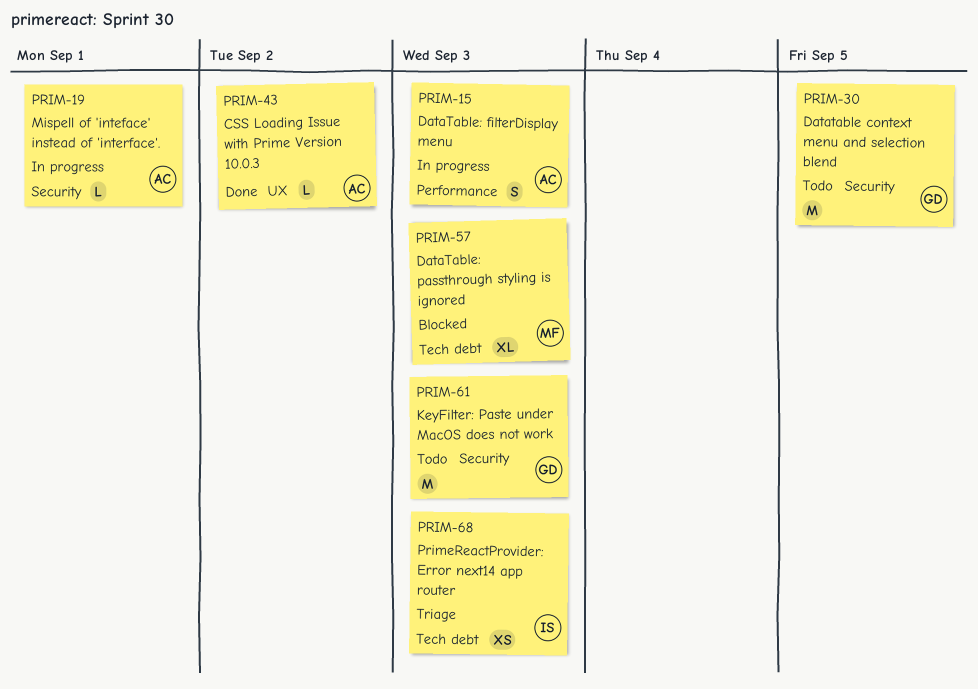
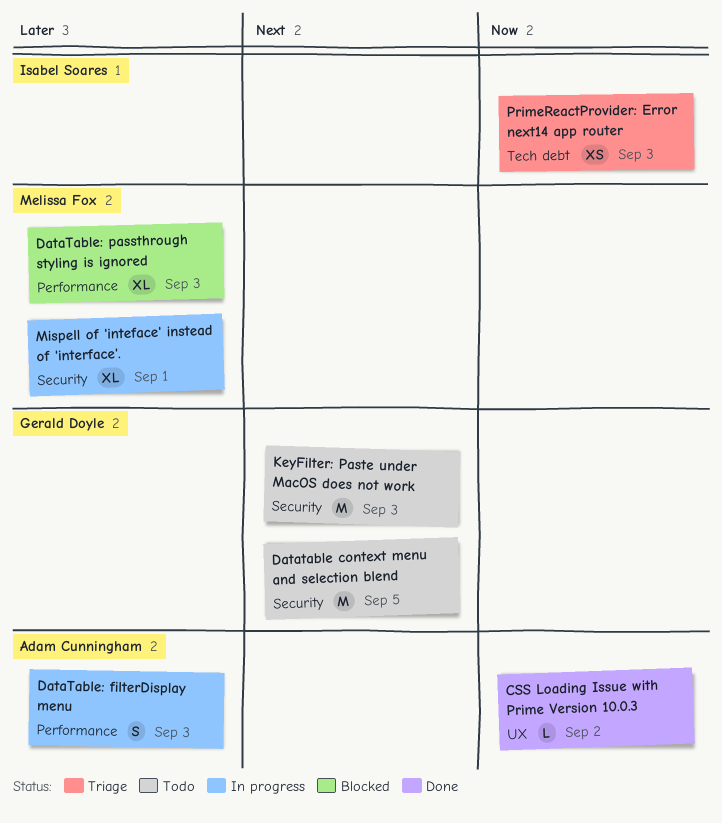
DataTable: passthrough styling is ignored, label: Tech debt -> Performance
Mispell of 'inteface' instead of 'interface'., owner: Adam Cunningham -> Melissa Fox
Mispell of 'inteface' instead of 'interface'., estimate: L -> XL

